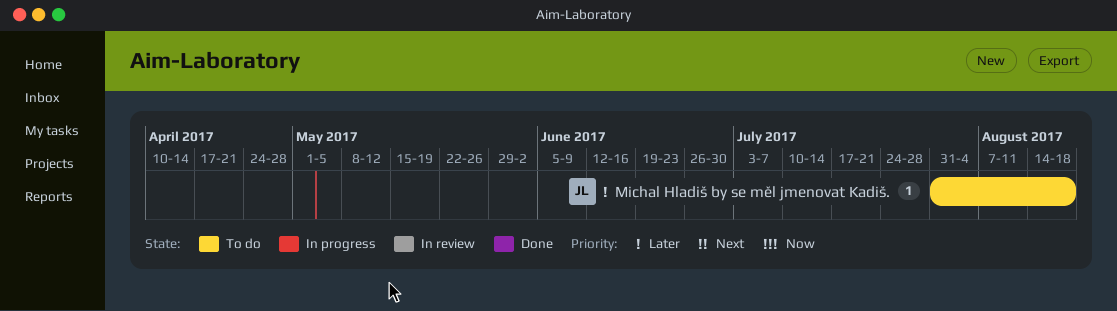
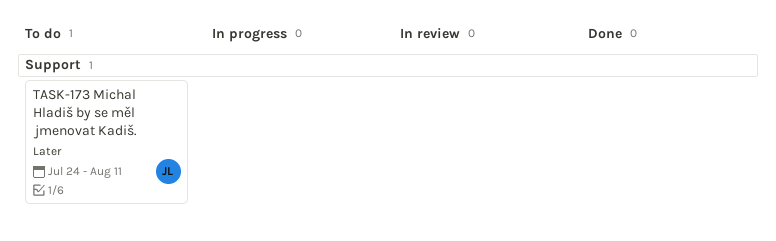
Michal Hladiš by se měl jmenovat Kadiš., start: Jul 31 -> Jul 24
Michal Hladiš by se měl jmenovat Kadiš., due: Aug 18 -> Aug 11

